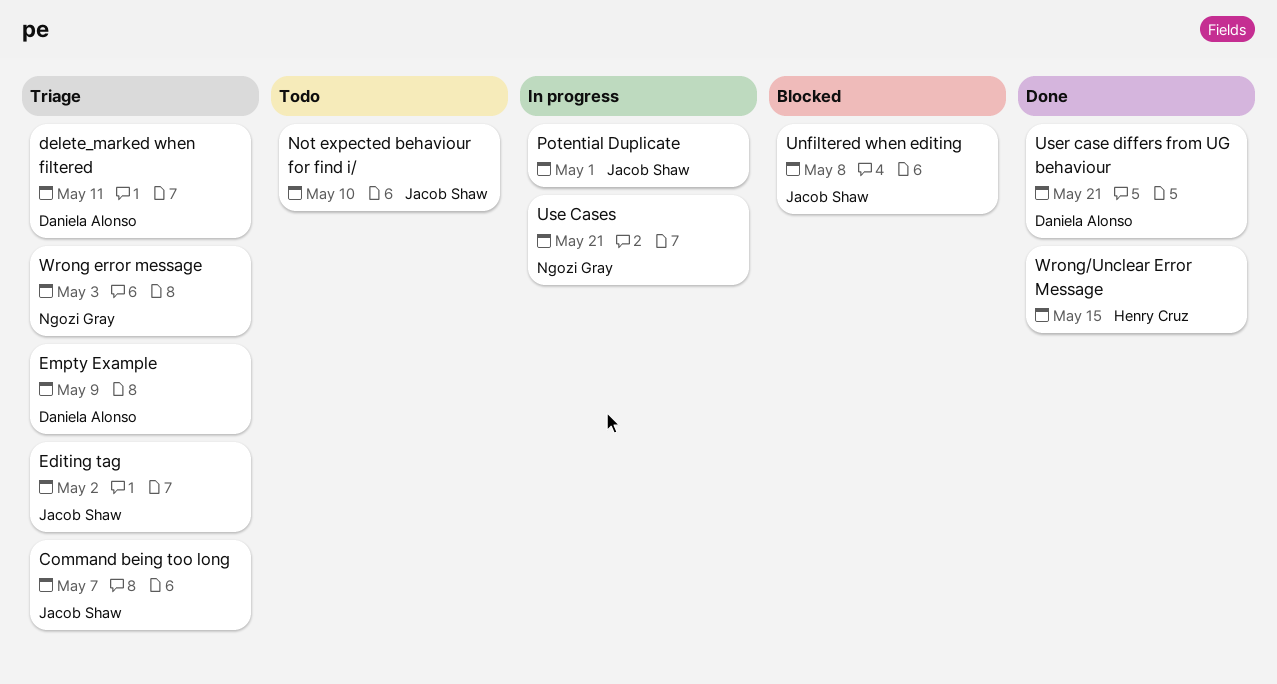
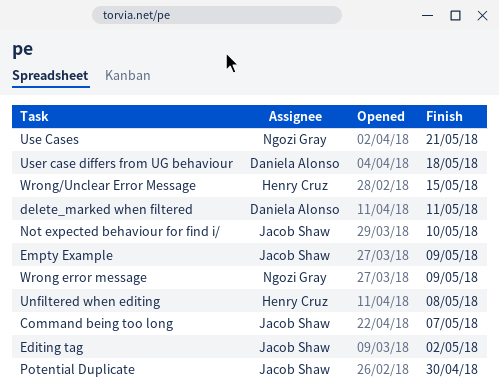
Empty Example, owner: Daniela Alonso -> Jacob Shaw
Potential Duplicate, due: May 1 -> Apr 30
Unfiltered when editing, owner: Jacob Shaw -> Henry Cruz
User case differs from UG behaviour, due: May 21 -> May 18
Wrong error message, due: May 3 -> May 9

